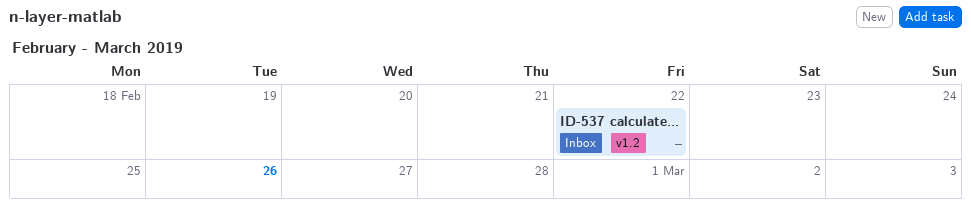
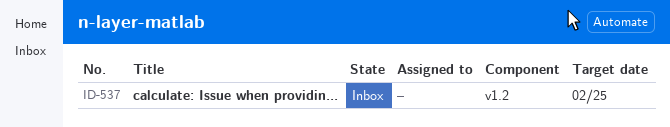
ID-537, due: Feb 22 -> Feb 25

